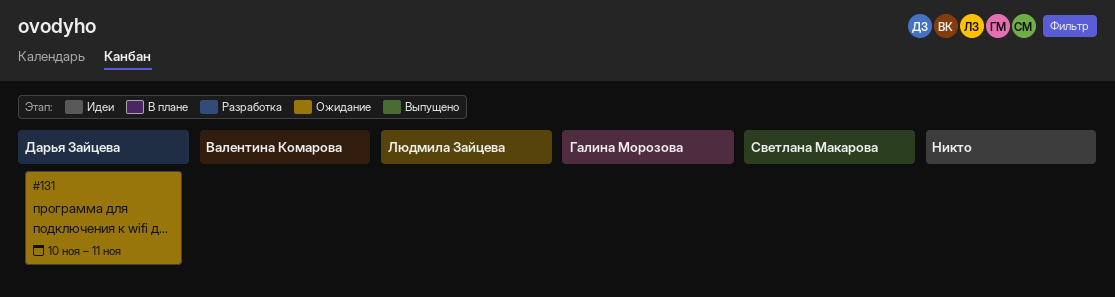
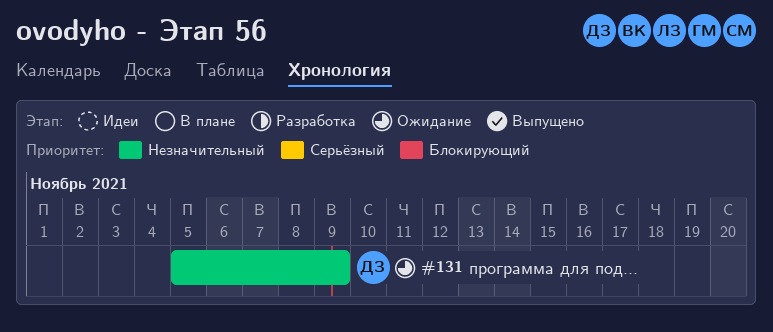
#131, start: Nov 10 -> Nov 5
#131, due: Nov 11 -> Nov 9

